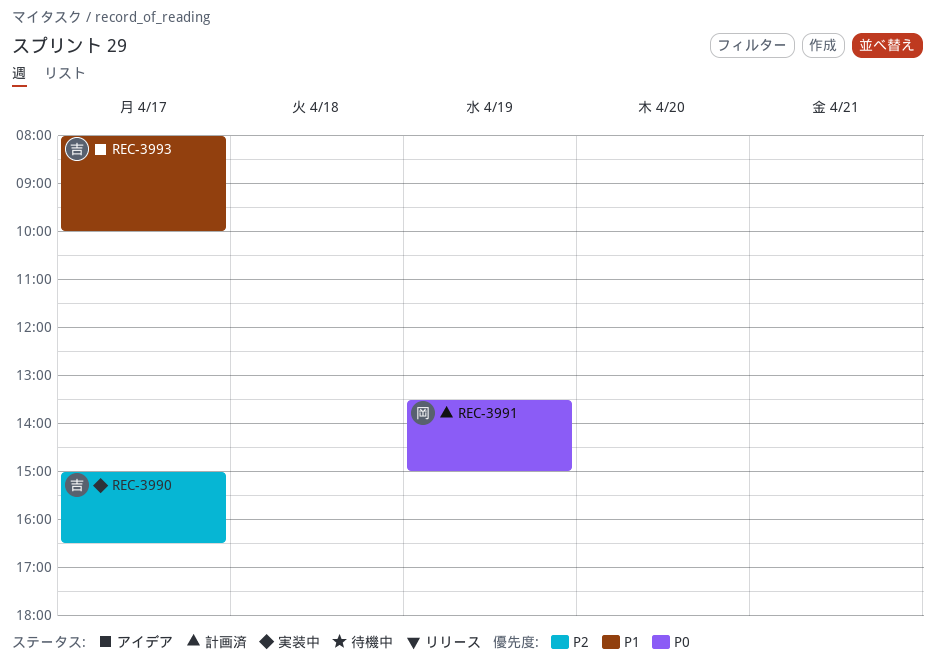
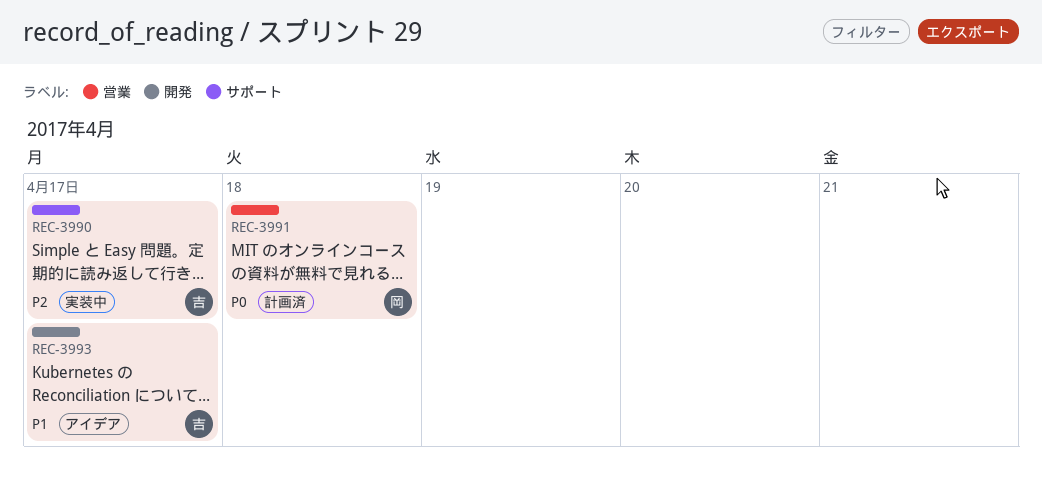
REC-3991, day: Apr 19 -> Apr 18

